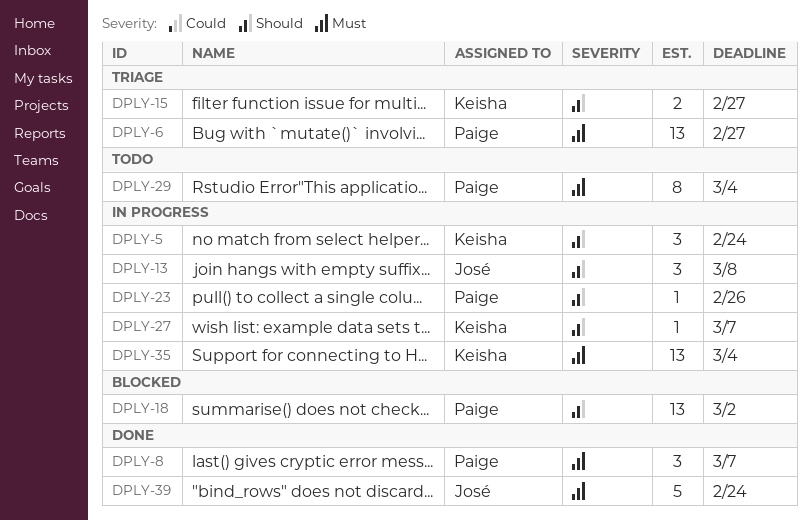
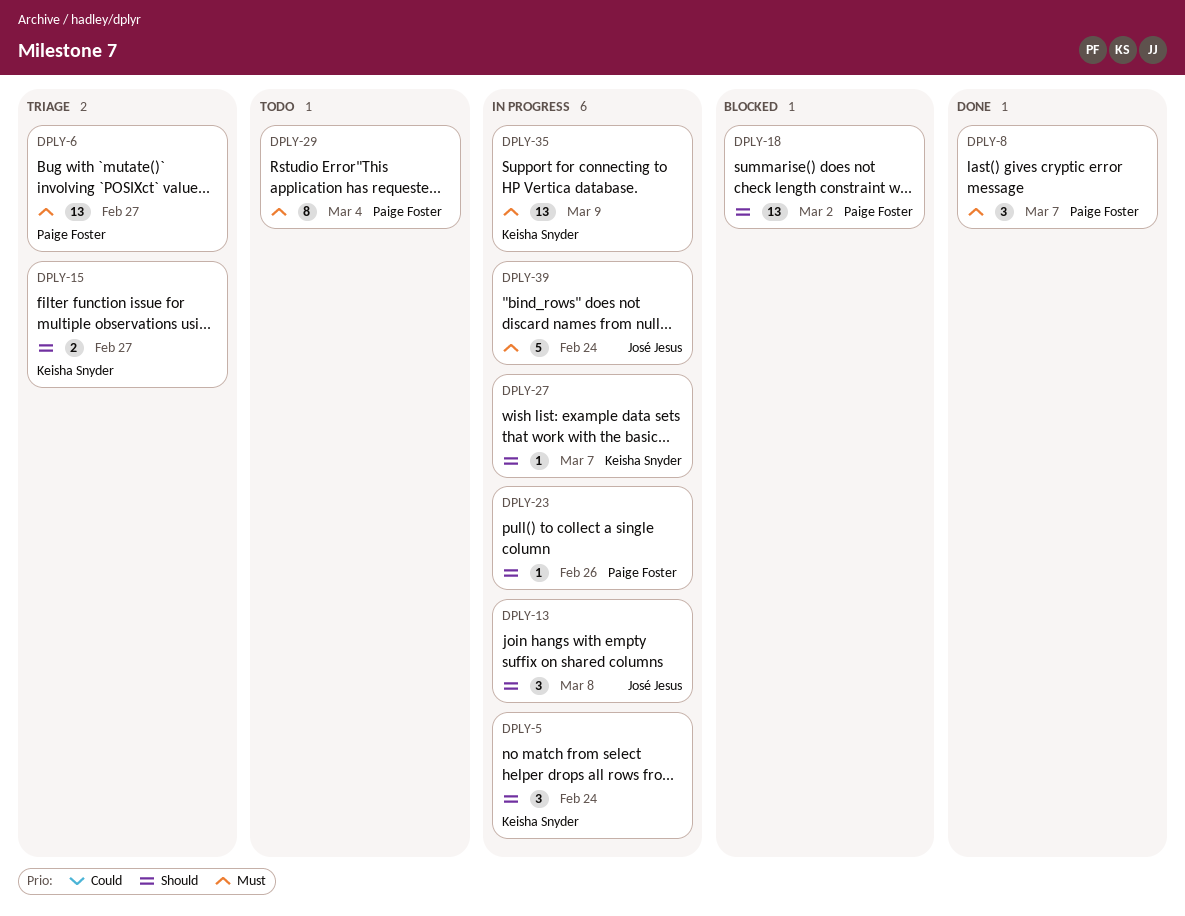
DPLY-35, due: Mar 4 -> Mar 9
DPLY-39, status: Done -> In progress

